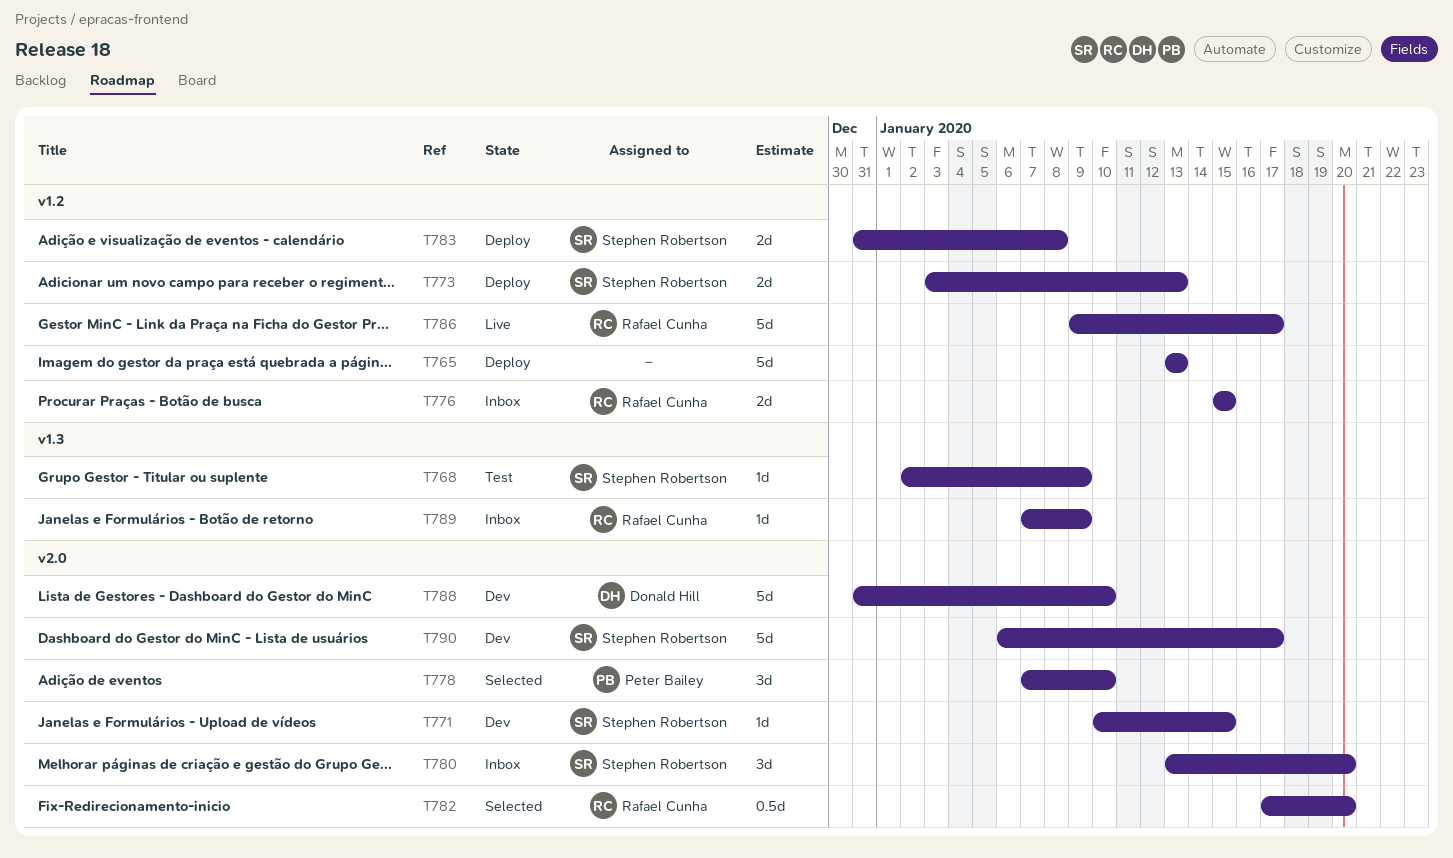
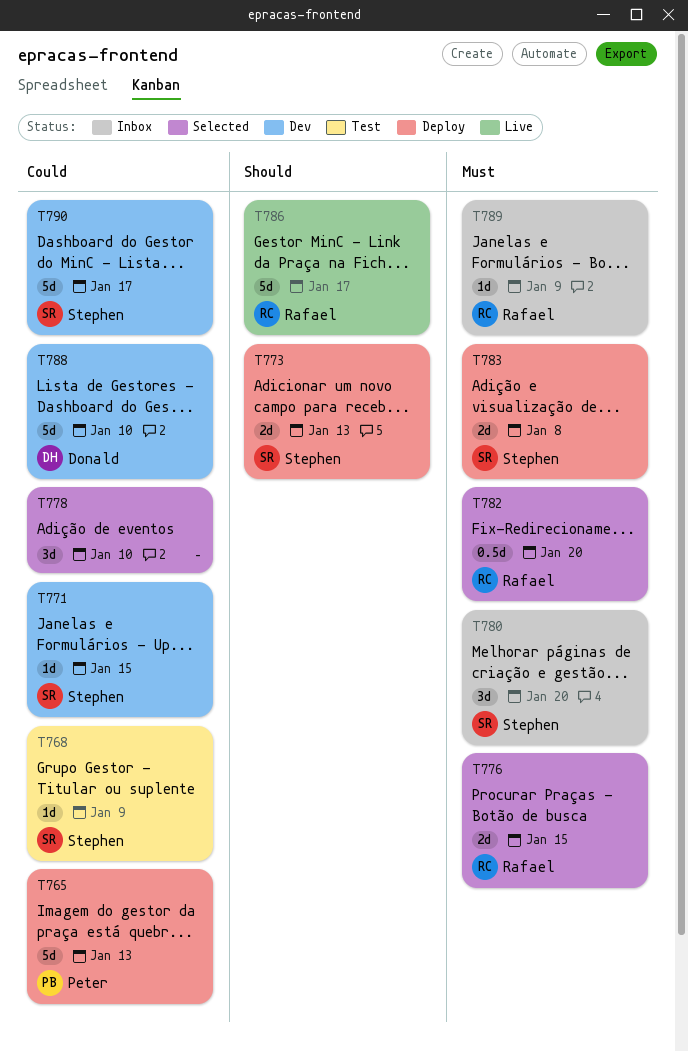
T765, owner: none -> Peter Bailey
T776, status: Inbox -> Selected
T778, owner: Peter Bailey -> none

